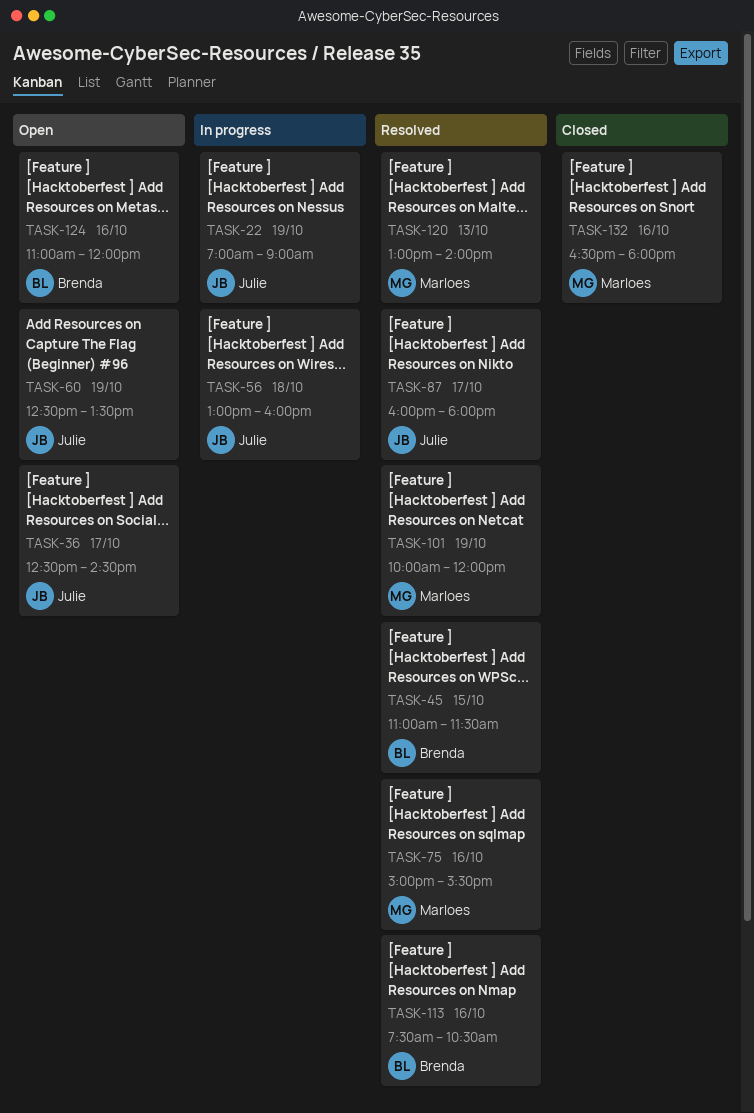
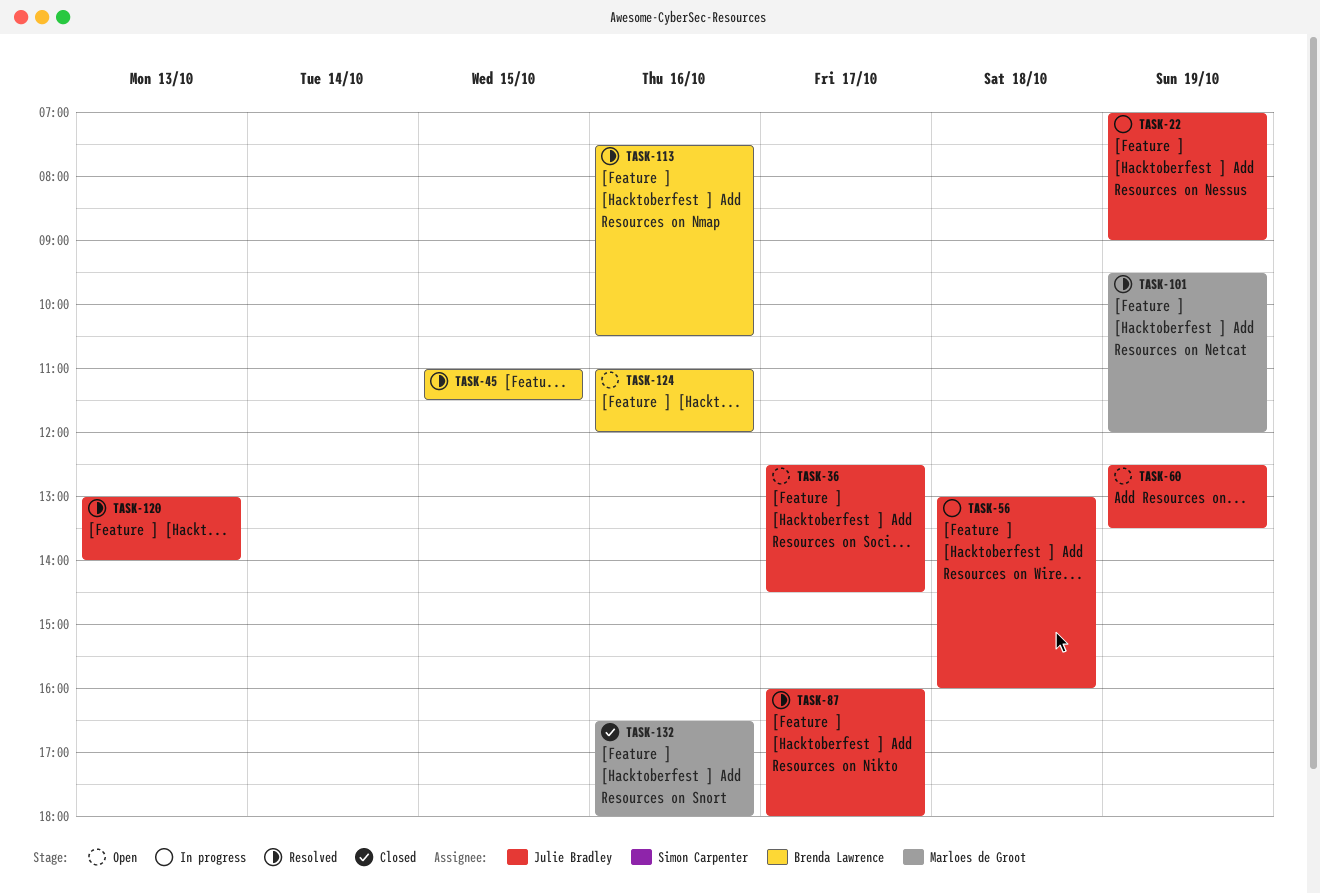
TASK-75: present -> none
TASK-101, begins: 10:00 -> 09:30
TASK-120, owner: Marloes de Groot -> Julie Bradley

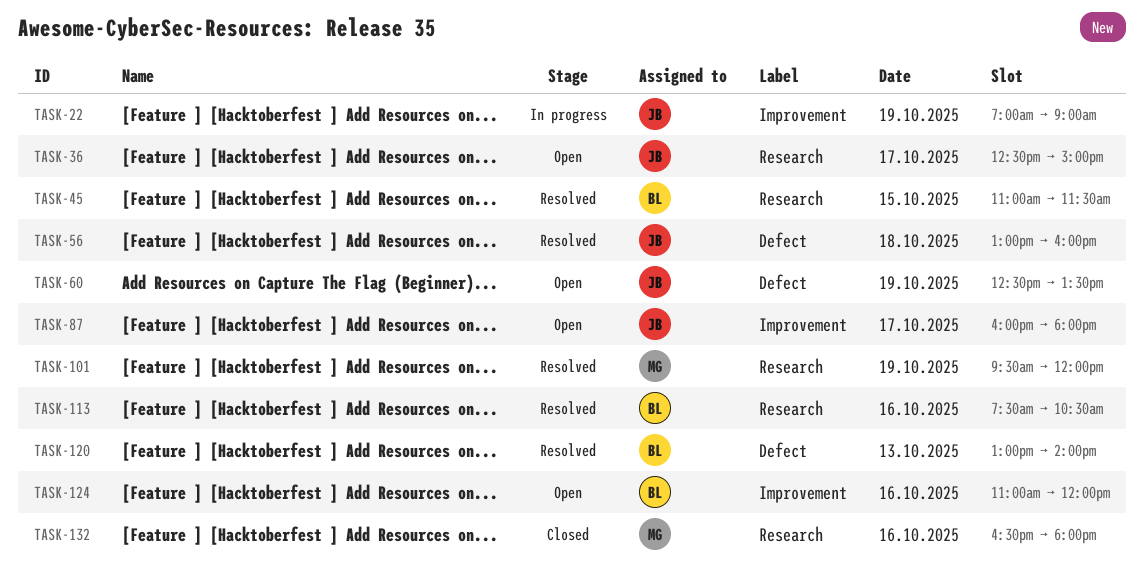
TASK-36, ends: 14:30 -> 15:00
TASK-56, status: In progress -> Resolved
TASK-87, status: Resolved -> Open
TASK-120, owner: Julie Bradley -> Brenda Lawrence

